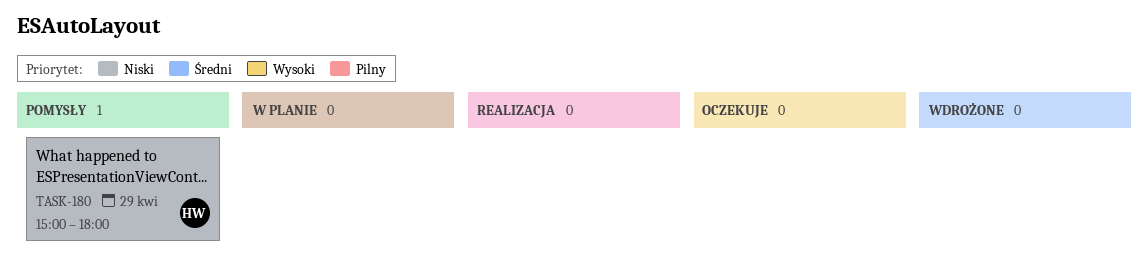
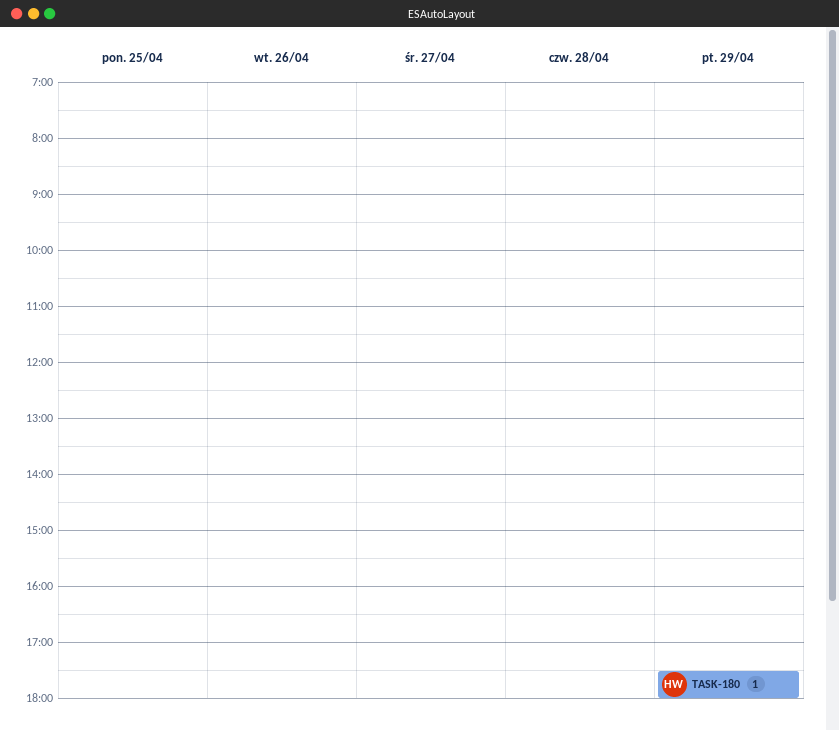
TASK-180, begins: 15:00 -> 17:30

